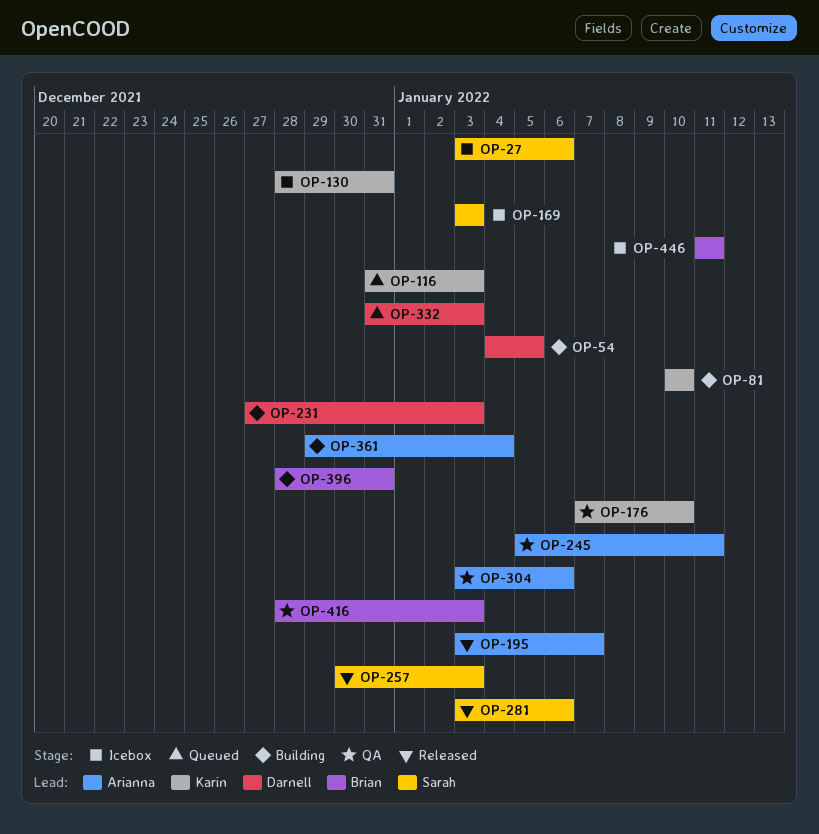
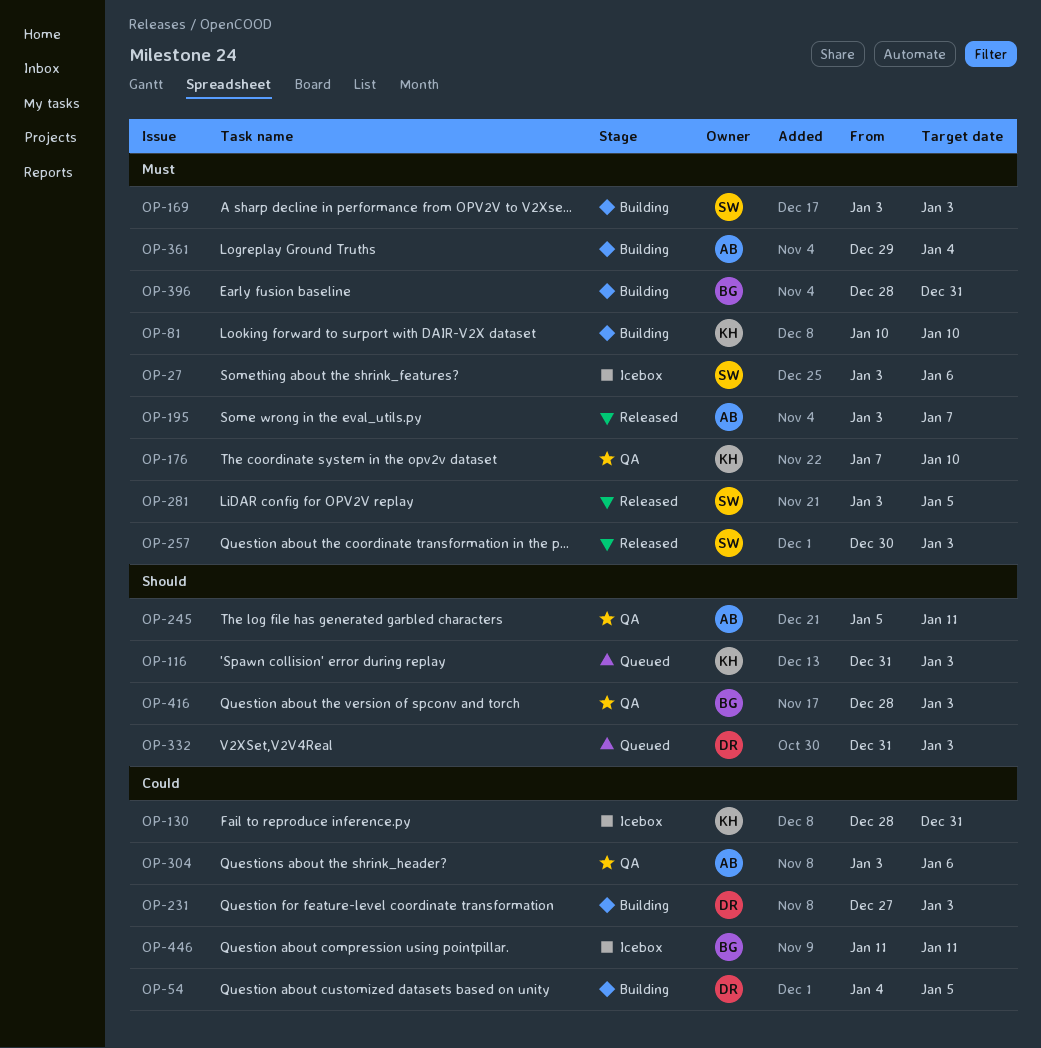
OP-169, status: Icebox -> Building
OP-281, due: Jan 6 -> Jan 5

